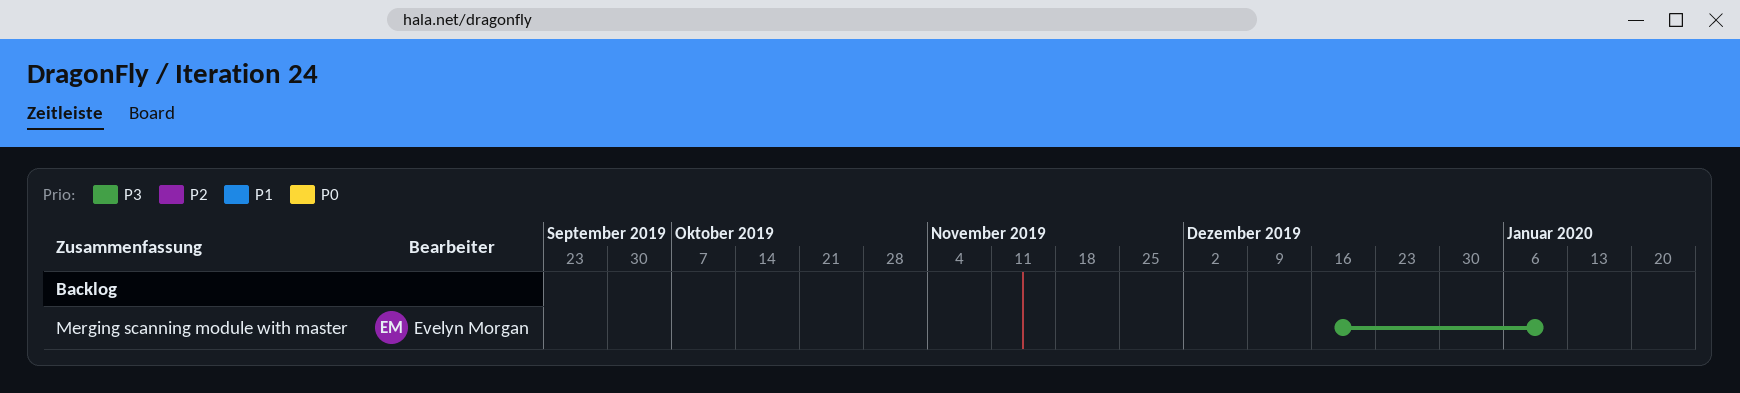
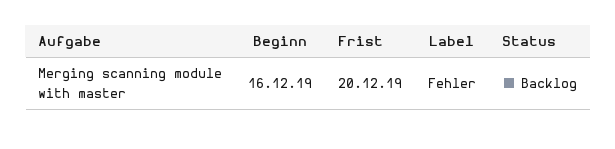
Merging scanning module with master, due: Jan 10 -> Dec 20

